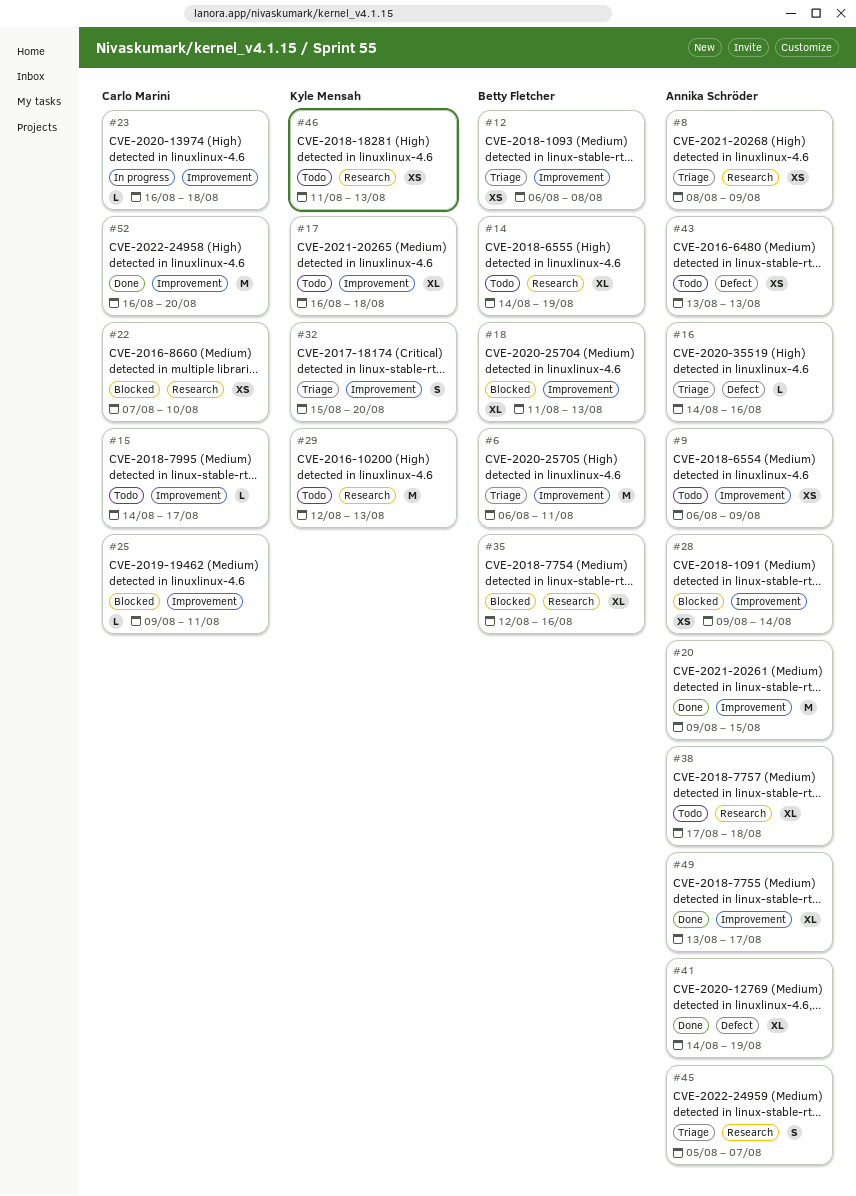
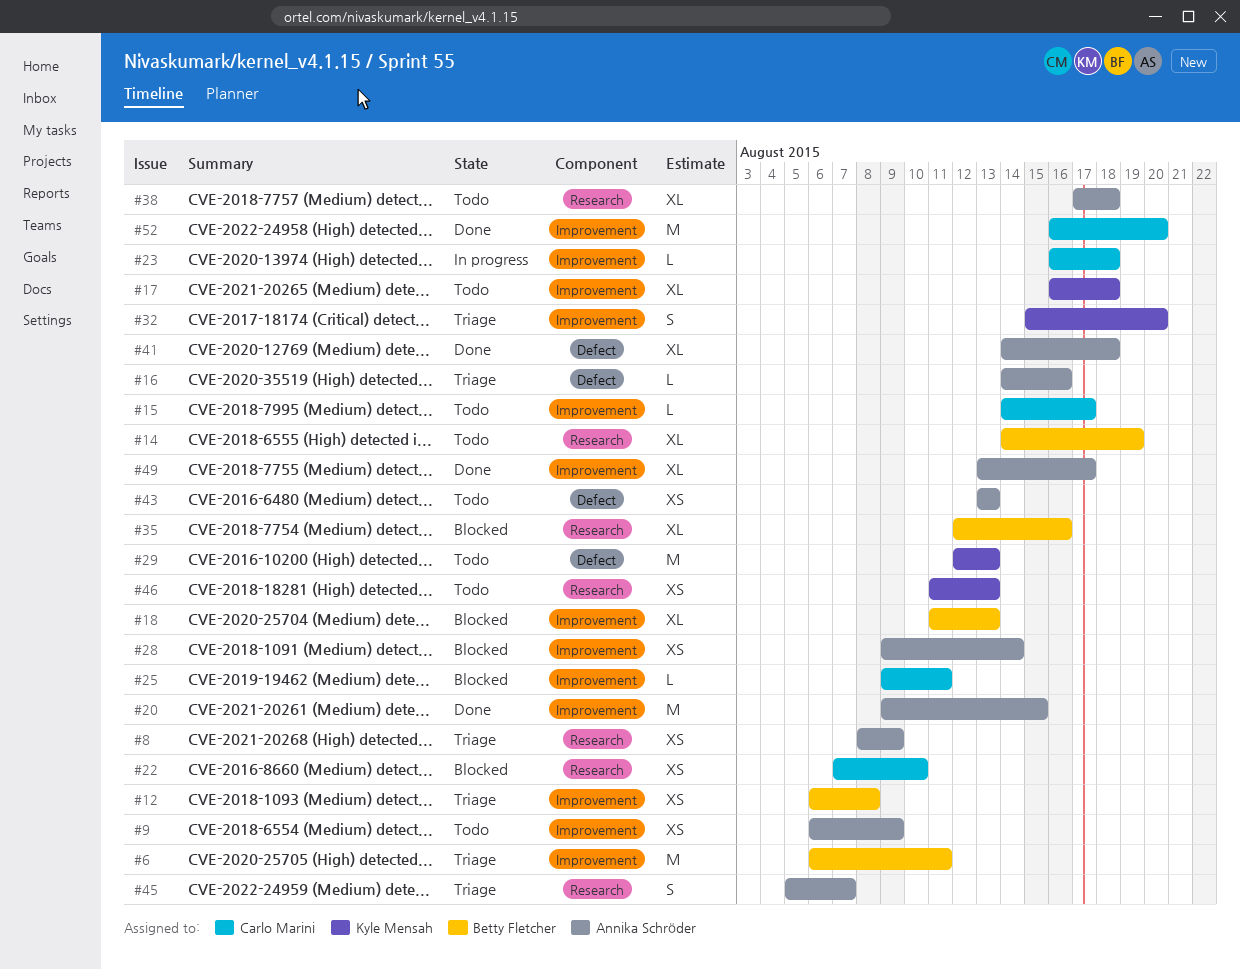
#29, label: Research -> Defect
#41, due: Aug 19 -> Aug 18

